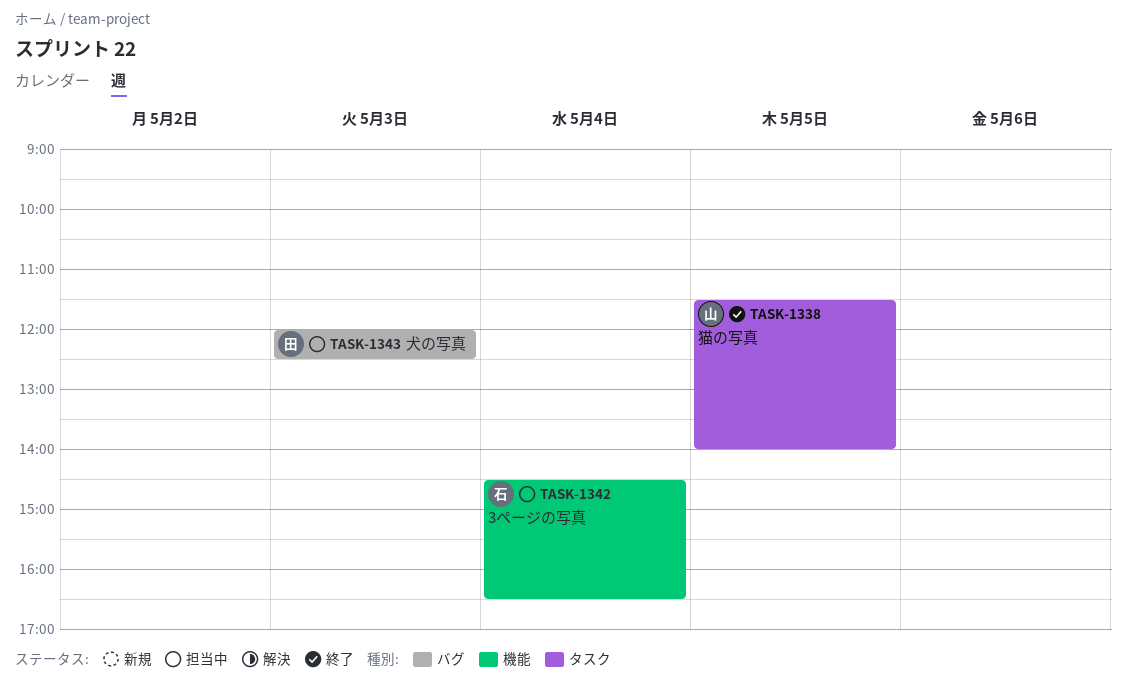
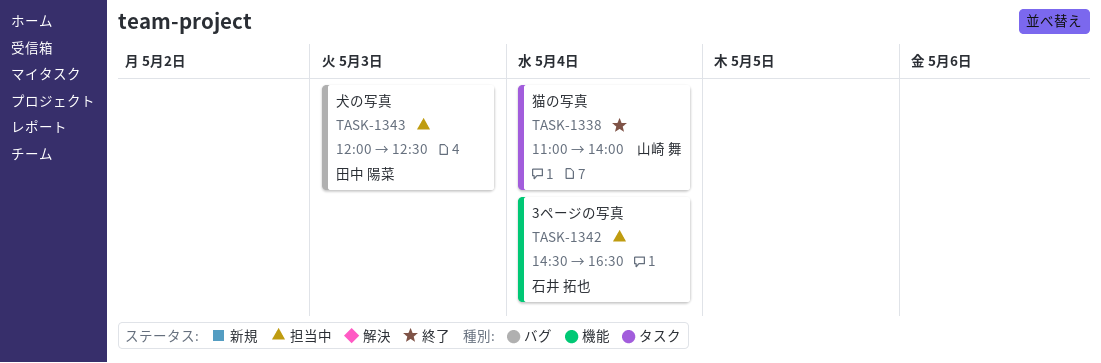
TASK-1338, day: May 5 -> May 4
TASK-1338, begins: 11:30 -> 11:00

